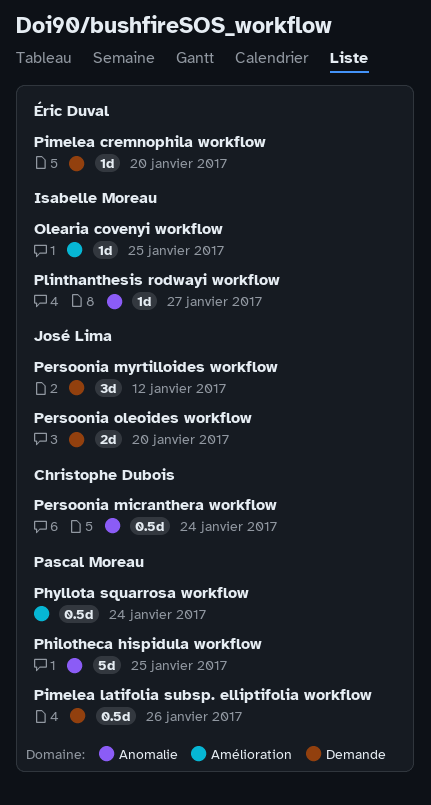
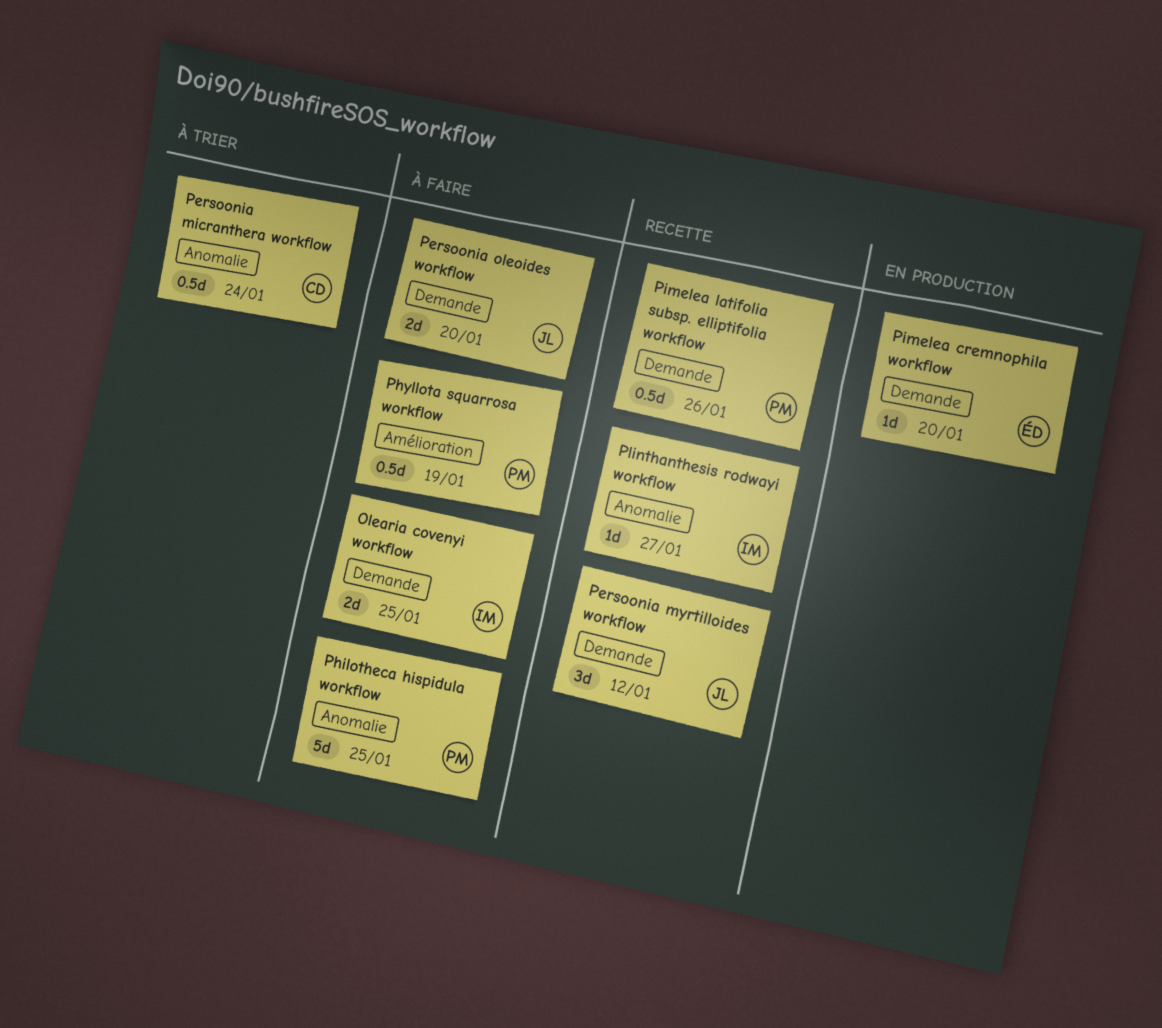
Olearia covenyi workflow, label: Amélioration -> Demande
Olearia covenyi workflow, estimate: 1d -> 2d
Phyllota squarrosa workflow, due: Jan 24 -> Jan 19

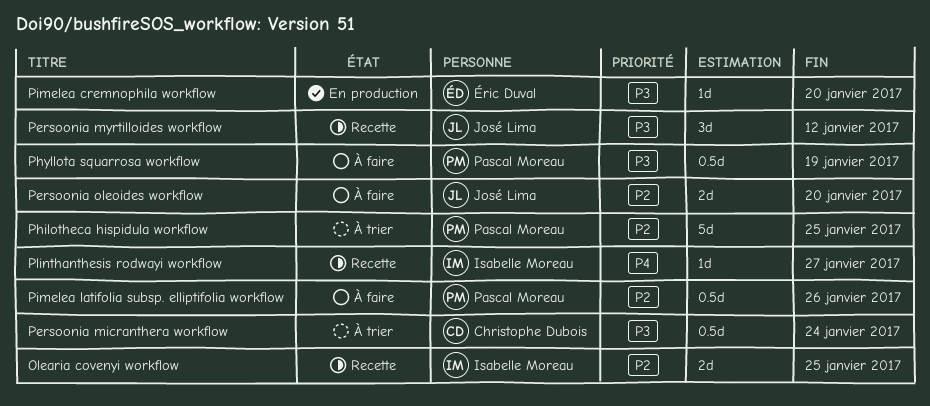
Olearia covenyi workflow, status: À faire -> Recette
Philotheca hispidula workflow, status: À faire -> À trier
Pimelea latifolia subsp. elliptifolia workflow, status: Recette -> À faire

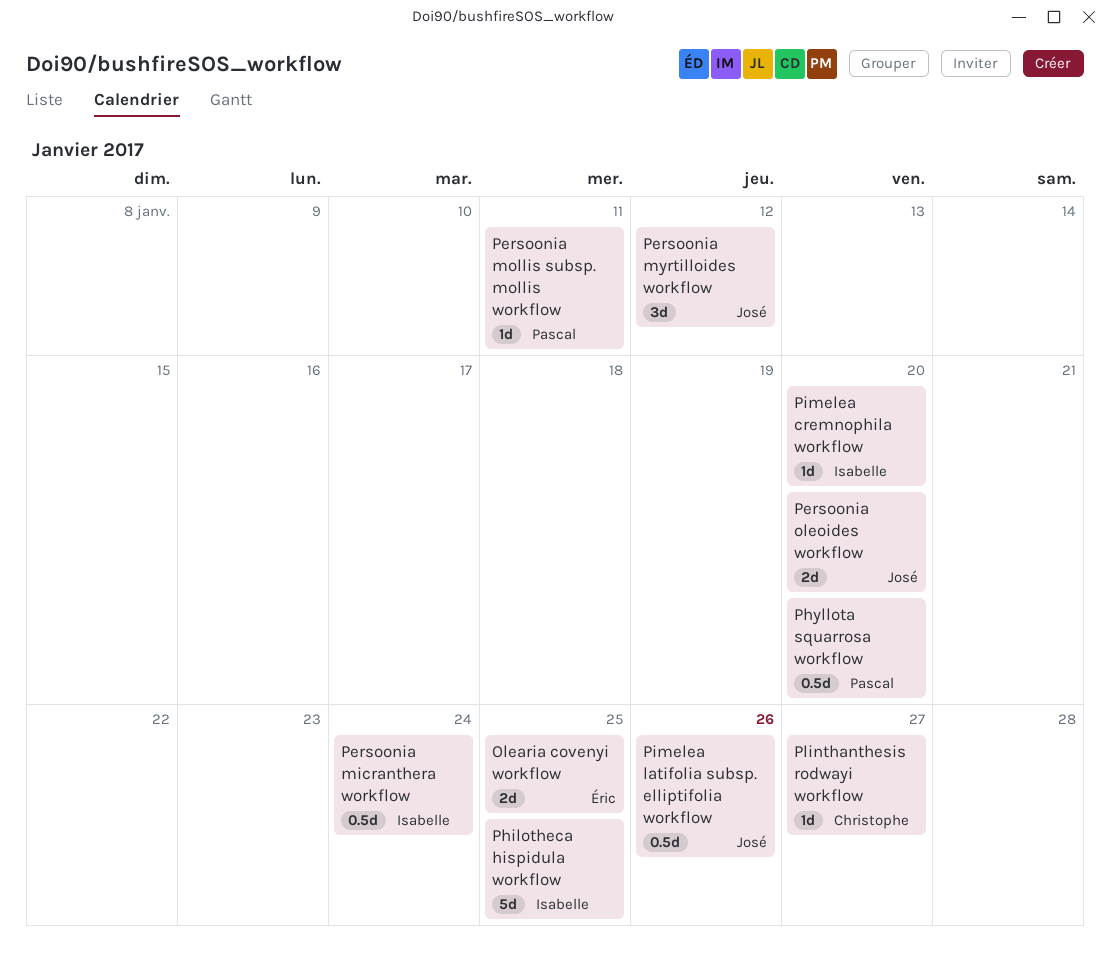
Olearia covenyi workflow, owner: Isabelle Moreau -> Éric Duval
Persoonia micranthera workflow, owner: Christophe Dubois -> Isabelle Moreau
Persoonia mollis subsp. mollis workflow: none -> present
Philotheca hispidula workflow, owner: Pascal Moreau -> Isabelle Moreau
Phyllota squarrosa workflow, due: Jan 19 -> Jan 20
Pimelea cremnophila workflow, owner: Éric Duval -> Isabelle Moreau
Pimelea latifolia subsp. elliptifolia workflow, owner: Pascal Moreau -> José Lima
Plinthanthesis rodwayi workflow, owner: Isabelle Moreau -> Christophe Dubois

